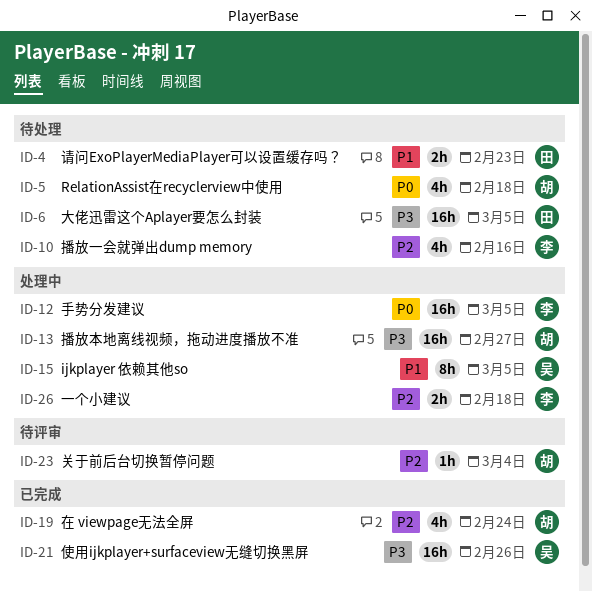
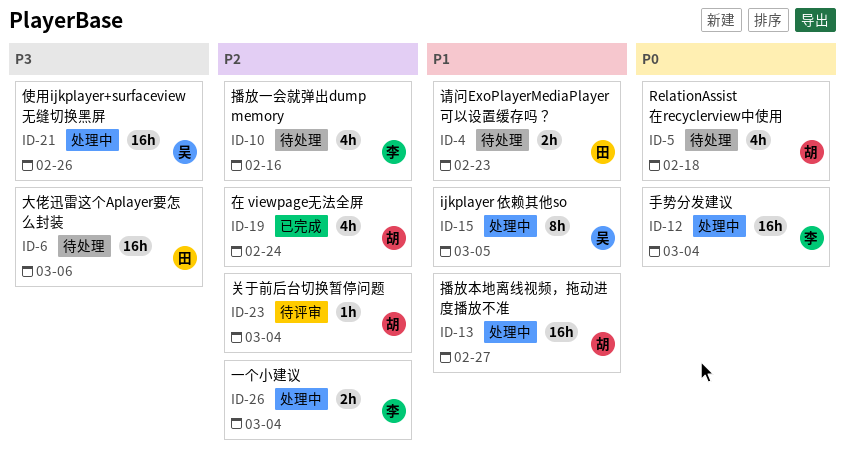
ID-6, due: Mar 5 -> Mar 6
ID-12, due: Mar 5 -> Mar 4
ID-13, priority: P3 -> P1
ID-21, status: 已完成 -> 处理中
ID-26, due: Feb 18 -> Mar 4

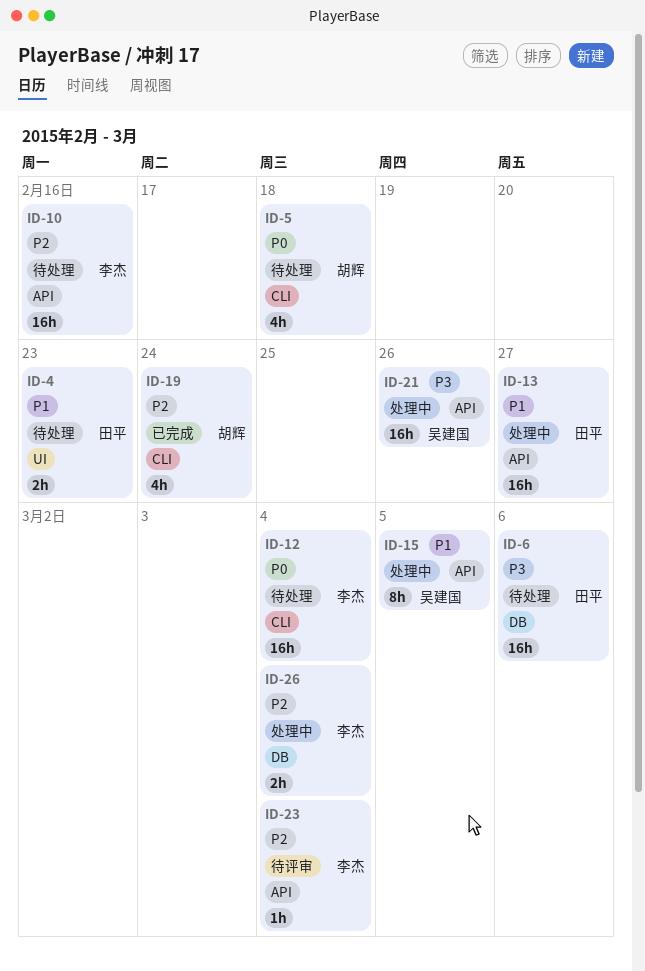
ID-10, estimate: 4h -> 16h
ID-12, status: 处理中 -> 待处理
ID-13, owner: 胡辉 -> 田平
ID-23, owner: 胡辉 -> 李杰

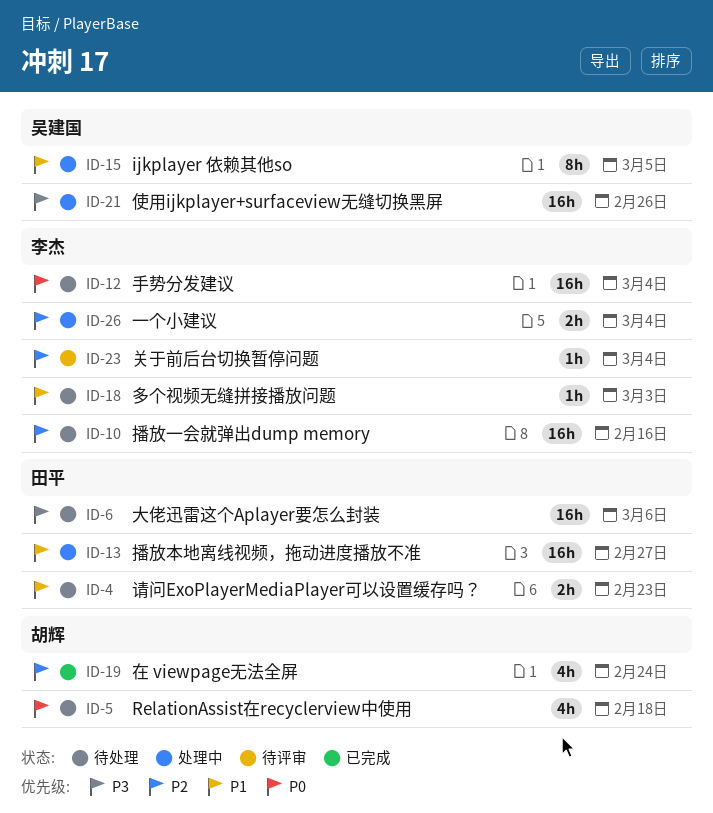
ID-18: none -> present

